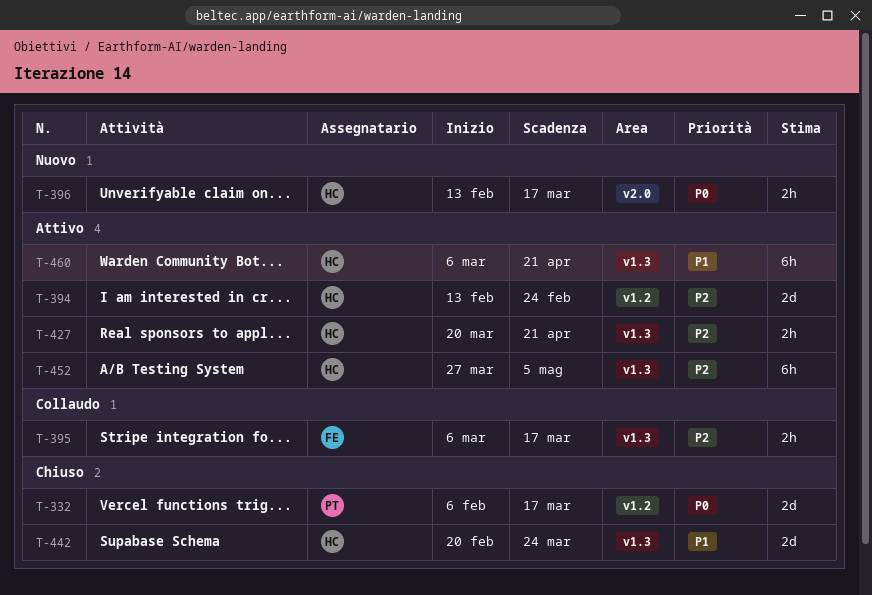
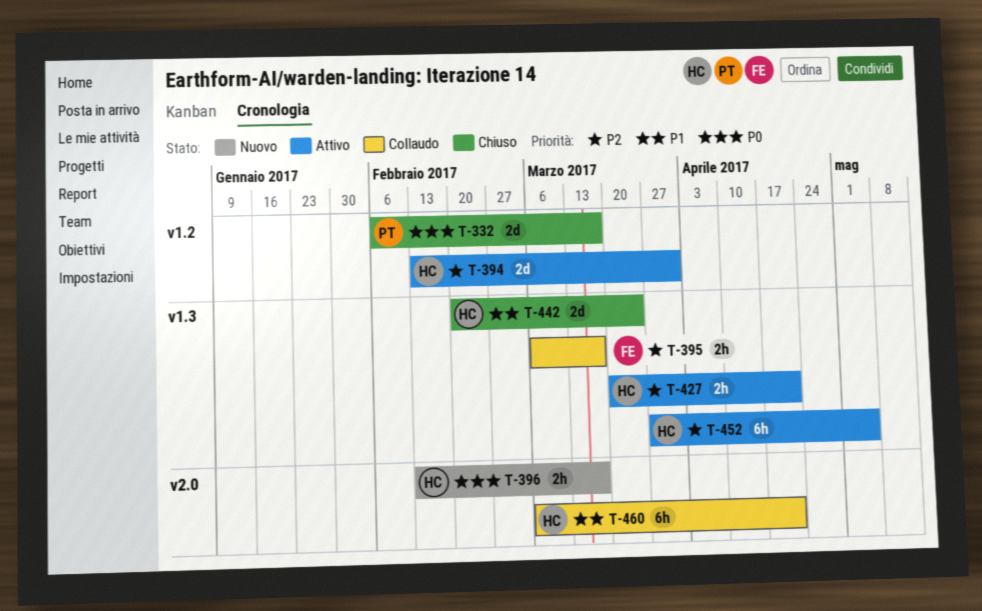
T-394, due: Feb 24 -> Mar 31
T-460, status: Attivo -> Collaudo
T-460, label: v1.3 -> v2.0

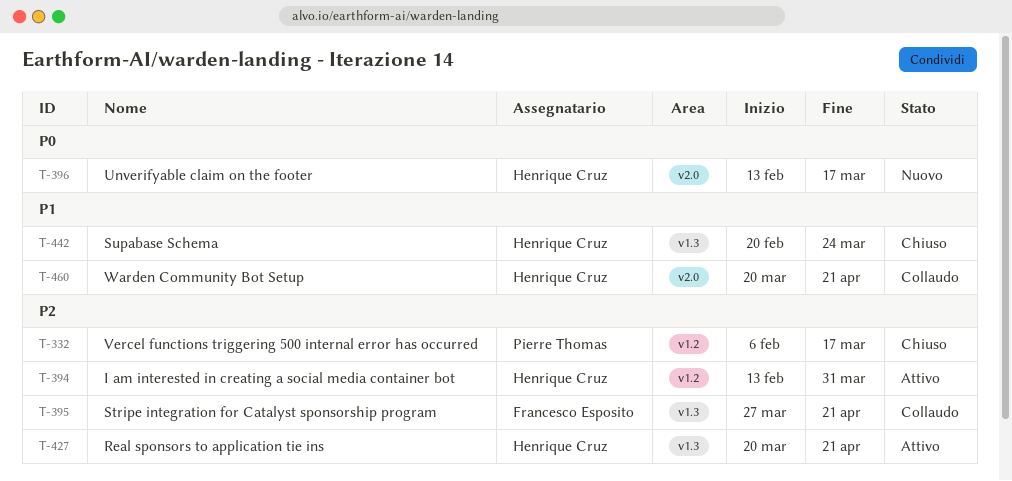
T-332, priority: P0 -> P2
T-395, start: Mar 6 -> Mar 27
T-395, due: Mar 17 -> Apr 21
T-452: present -> none
T-460, start: Mar 6 -> Mar 20

